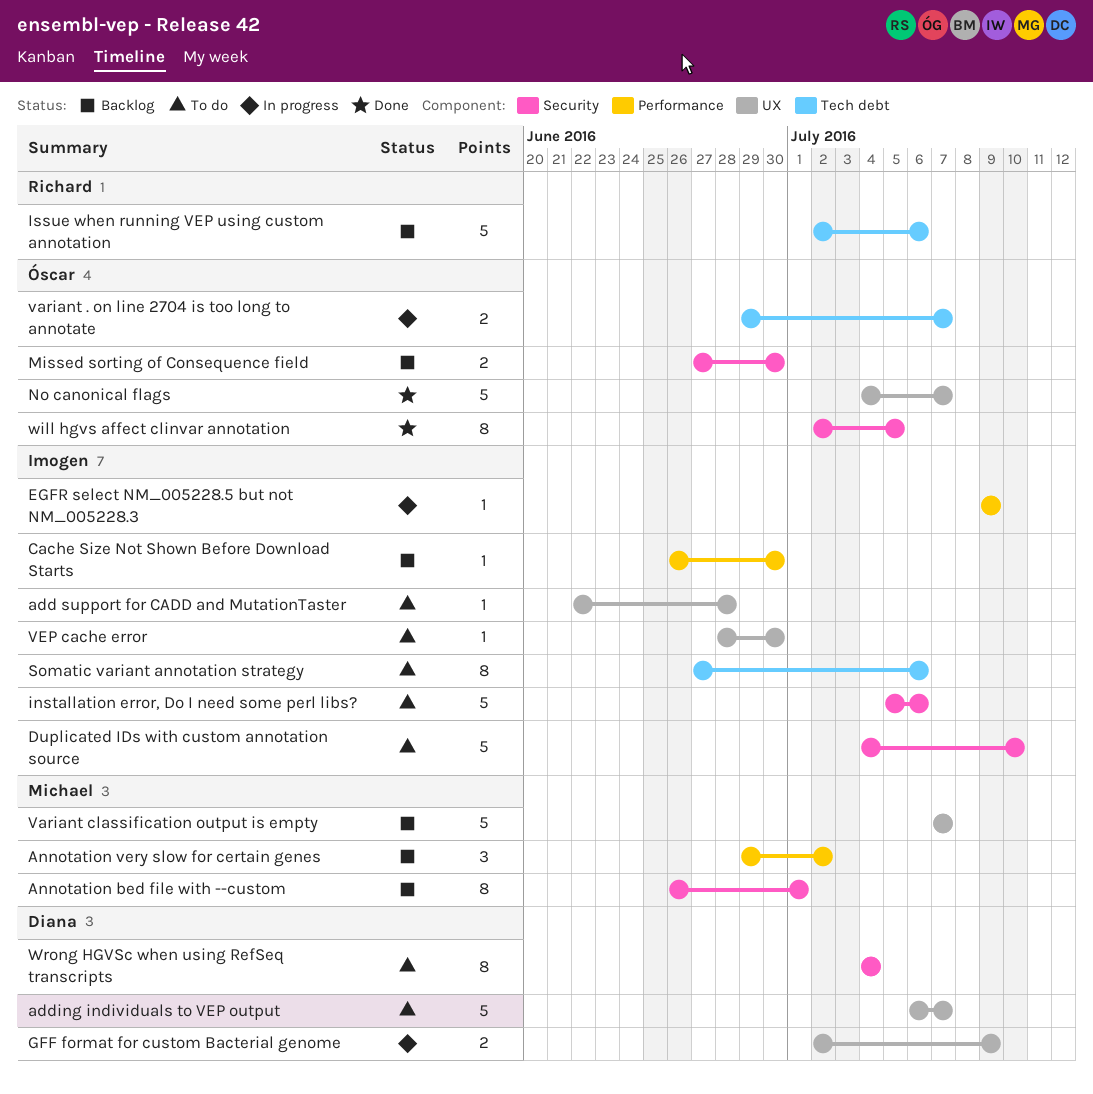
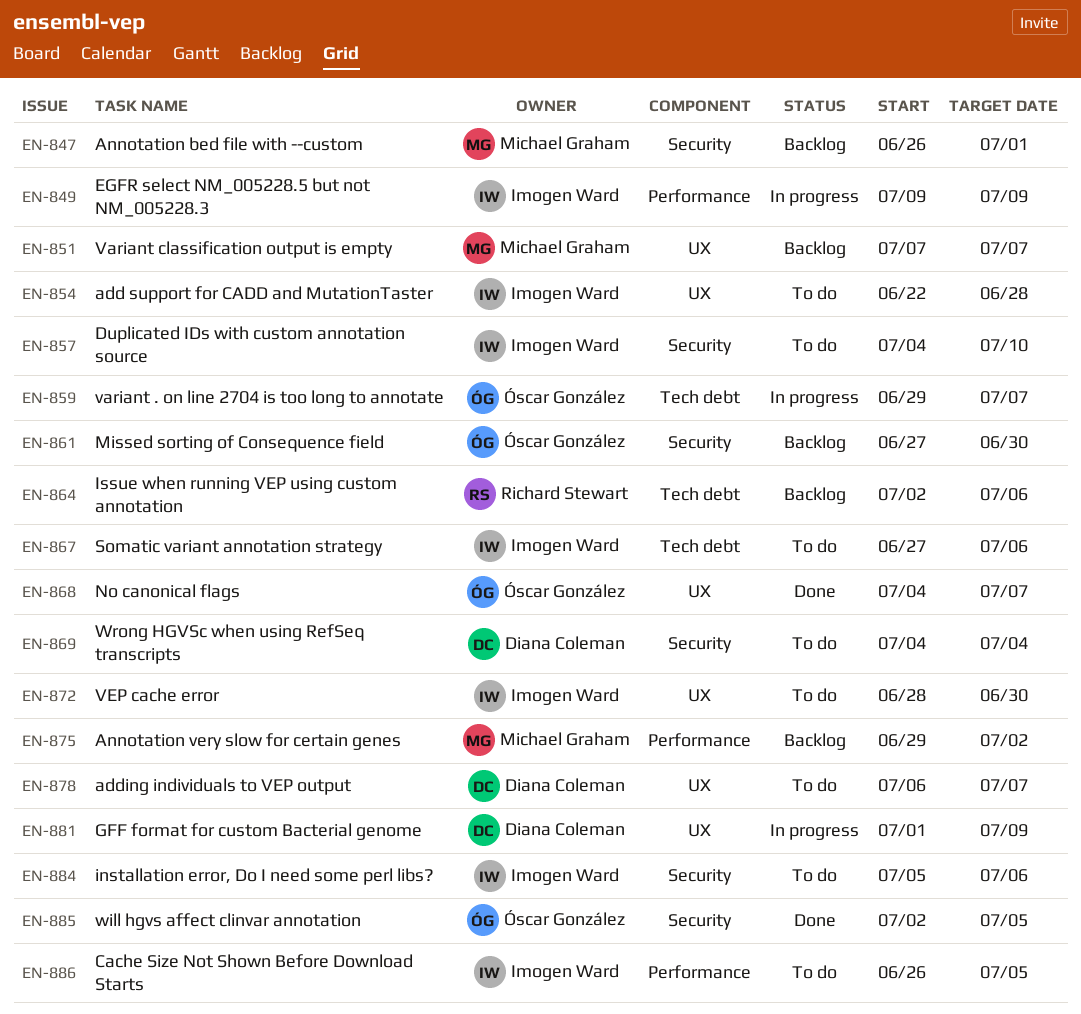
Cache Size Not Shown Before Download Starts, status: Backlog -> To do
Cache Size Not Shown Before Download Starts, due: Jun 30 -> Jul 5
GFF format for custom Bacterial genome, start: Jul 2 -> Jul 1

